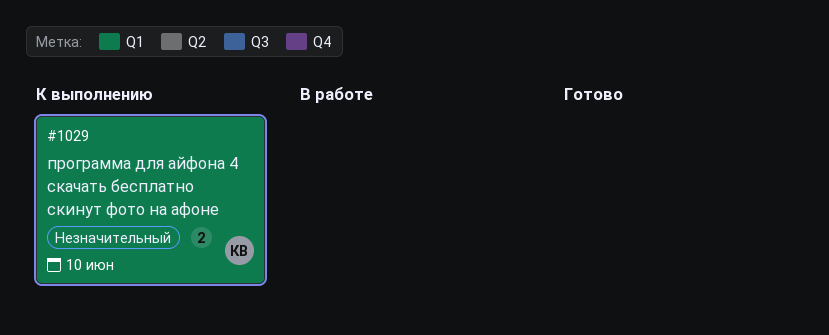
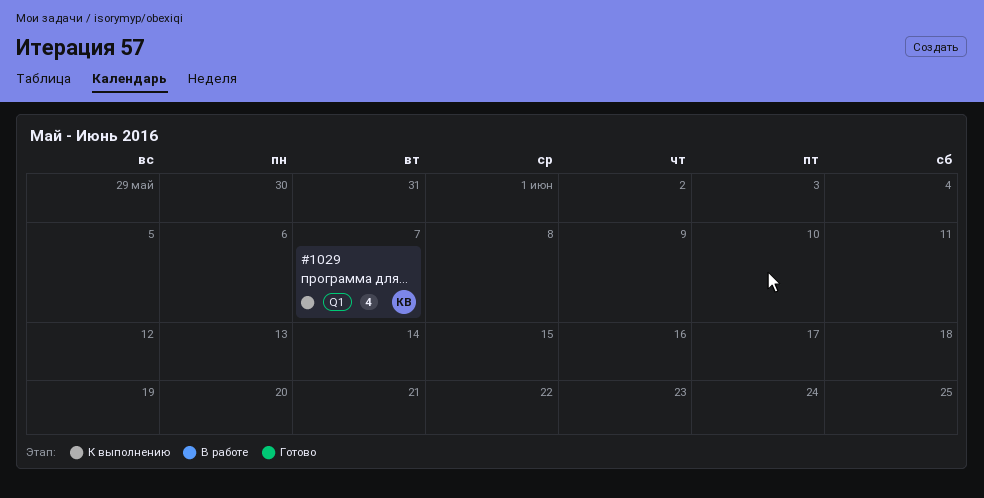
#1029, estimate: 2 -> 4
#1029, due: Jun 10 -> Jun 7

